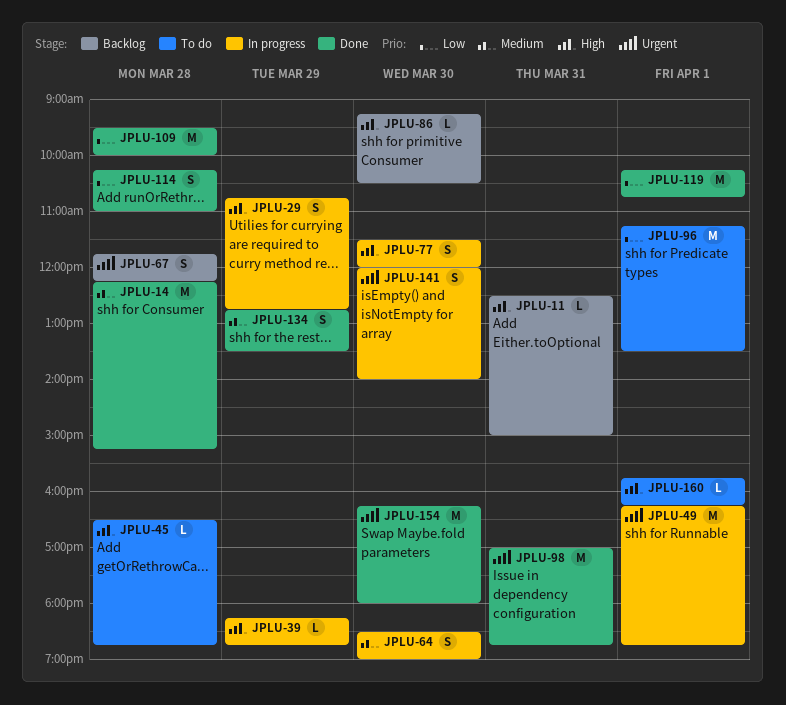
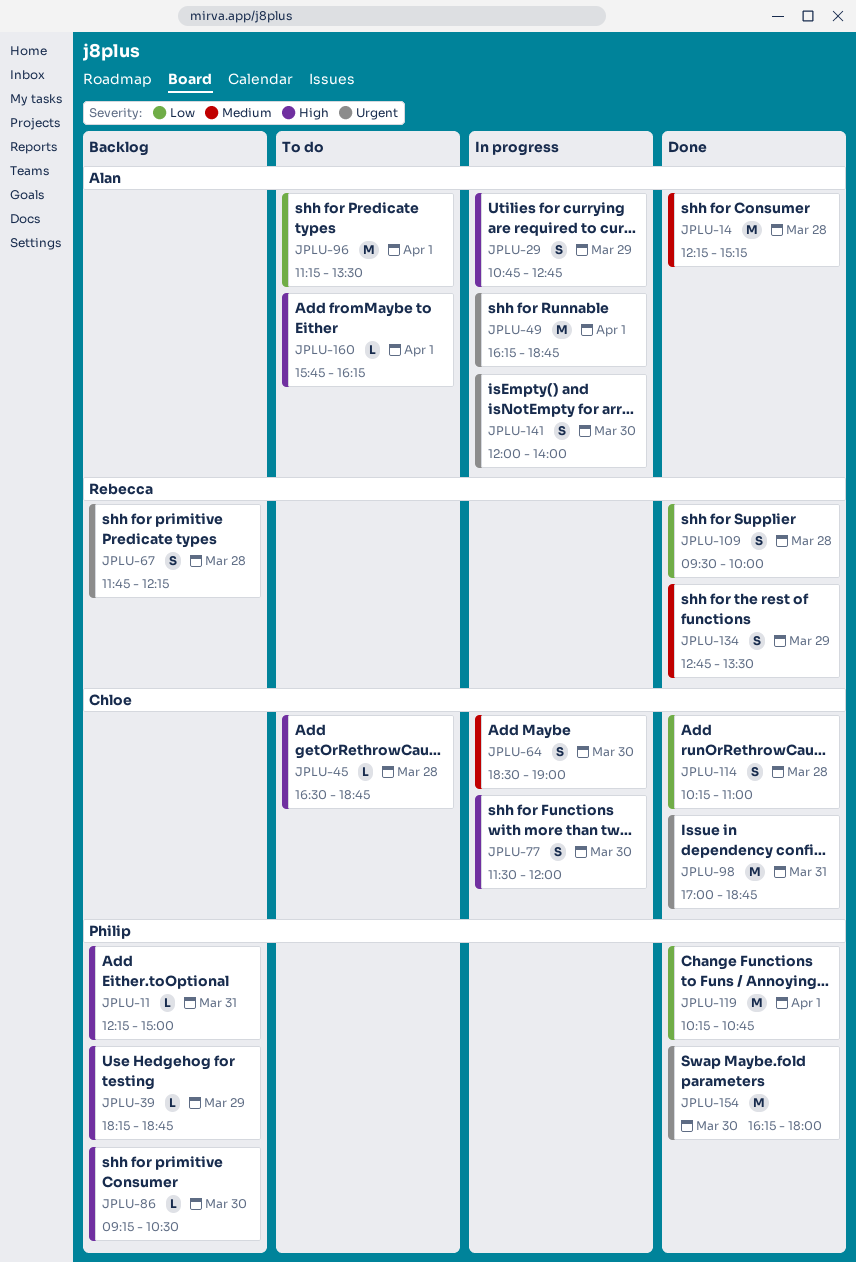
JPLU-11, begins: 12:30 -> 12:15
JPLU-39, status: In progress -> Backlog
JPLU-109, estimate: M -> S

